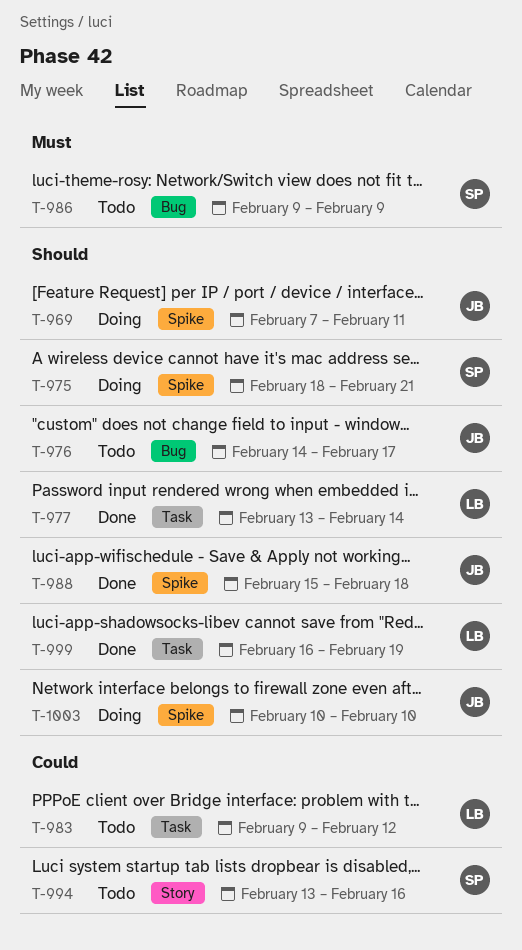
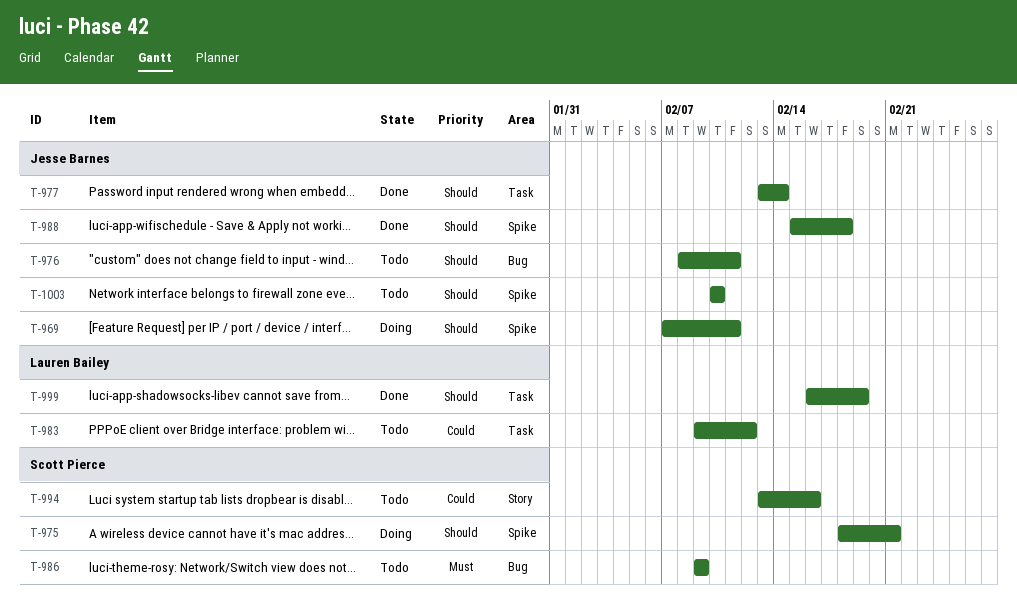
T-976, start: Feb 14 -> Feb 8
T-976, due: Feb 17 -> Feb 11
T-977, owner: Lauren Bailey -> Jesse Barnes
T-1003, status: Doing -> Todo

